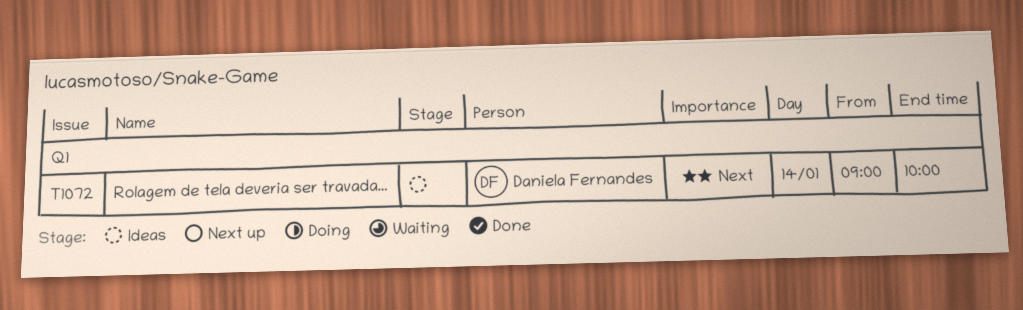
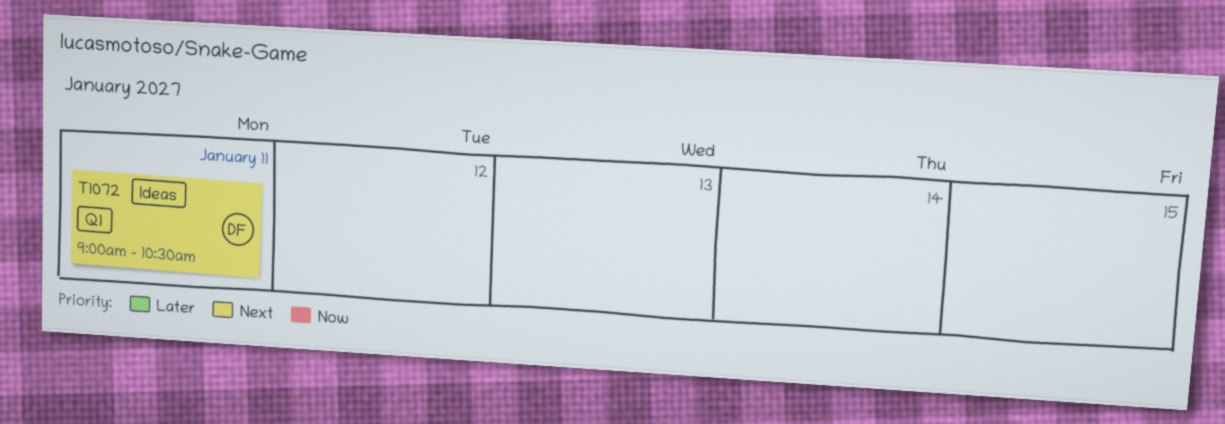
T1072, day: Jan 14 -> Jan 11
T1072, ends: 10:00 -> 10:30

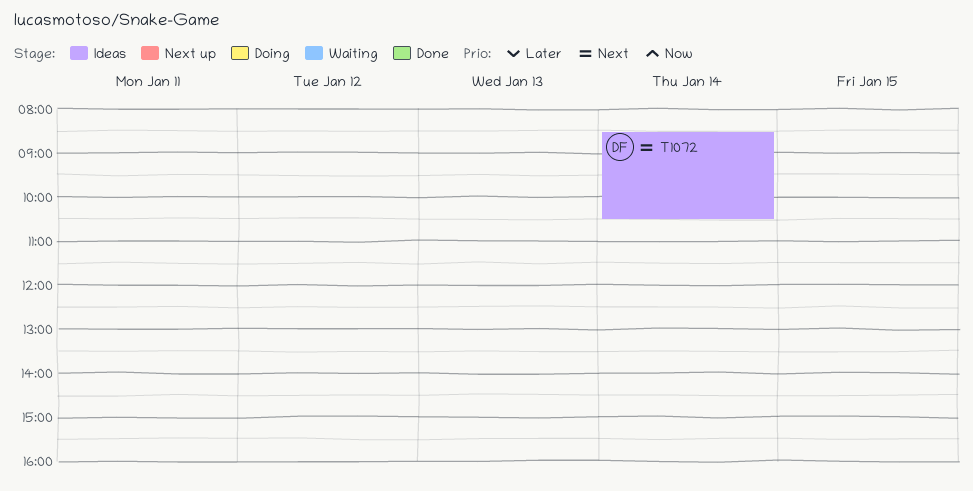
T1072, day: Jan 11 -> Jan 14
T1072, begins: 09:00 -> 08:30

